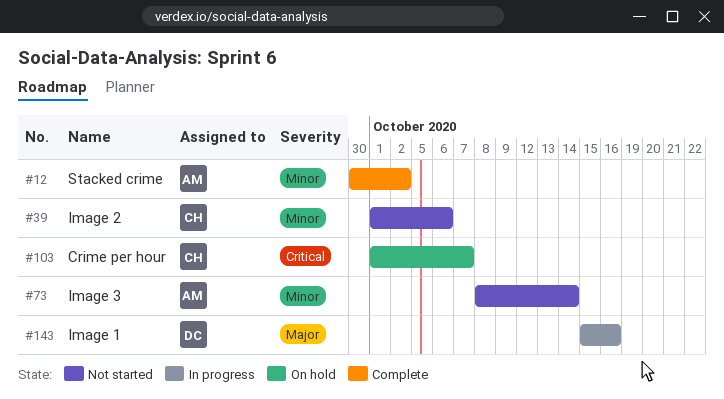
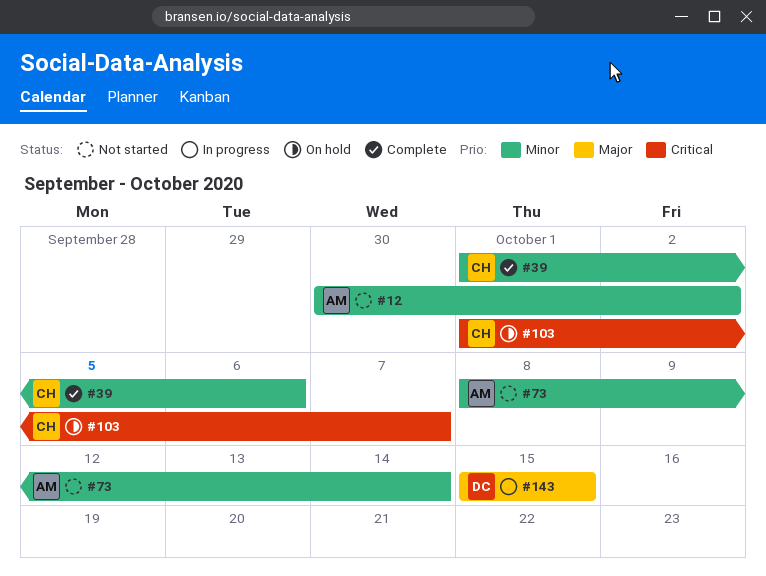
#12, status: Complete -> Not started
#39, status: Not started -> Complete
#143, due: Oct 16 -> Oct 15

